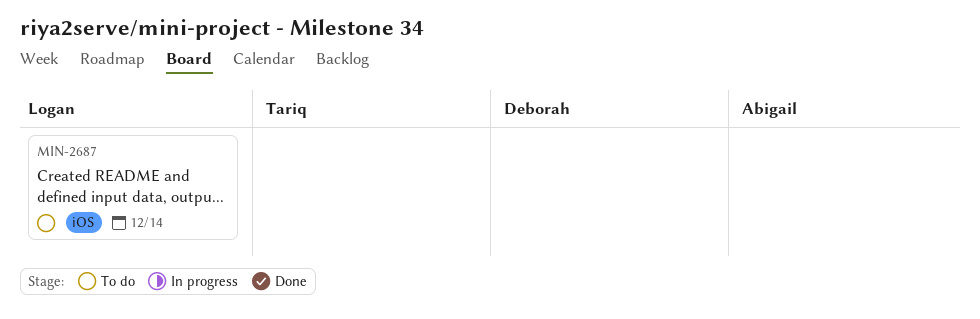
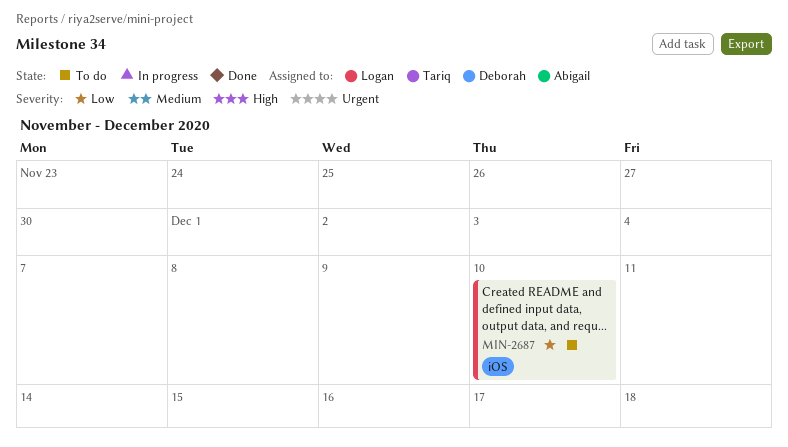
MIN-2687, due: Dec 14 -> Dec 10

